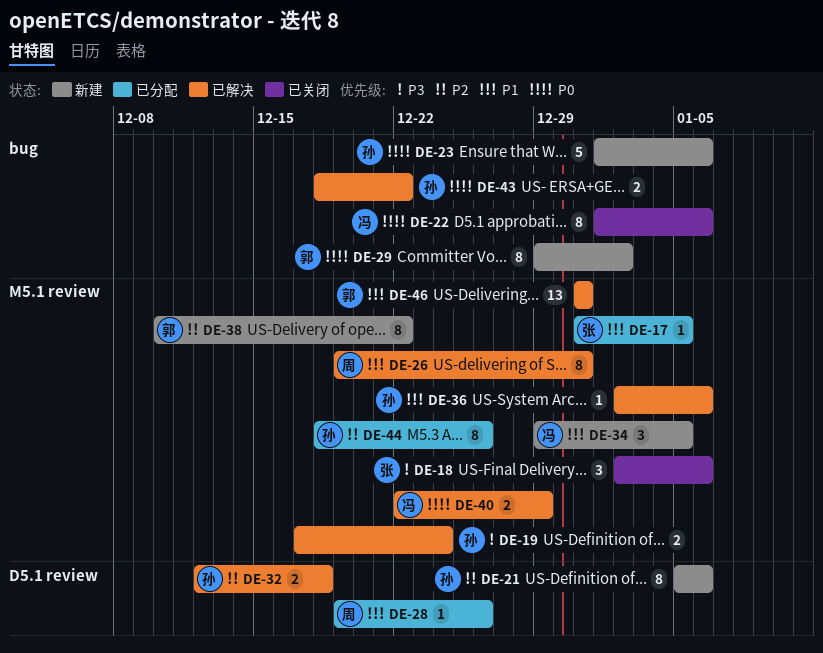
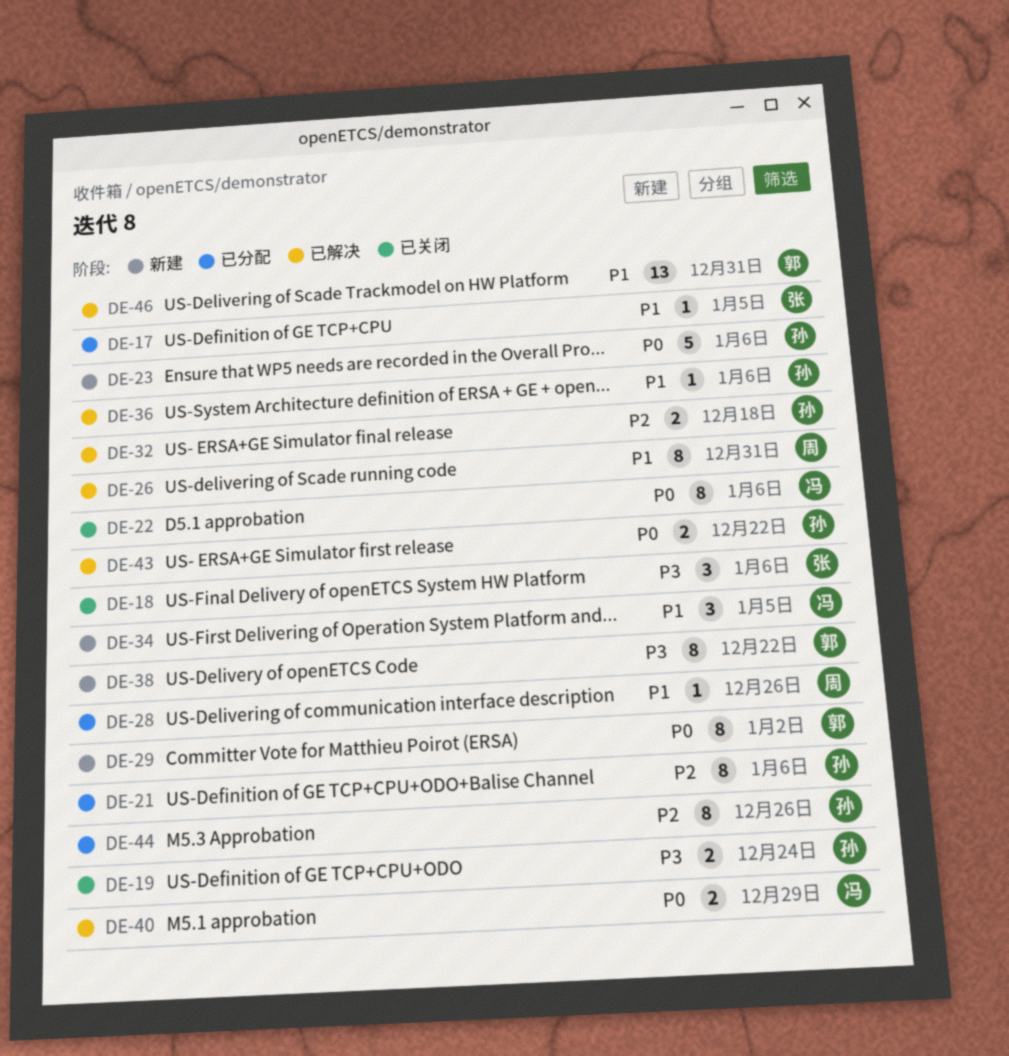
DE-19, status: 已解决 -> 已关闭
DE-21, status: 新建 -> 已分配
DE-38, priority: P2 -> P3

